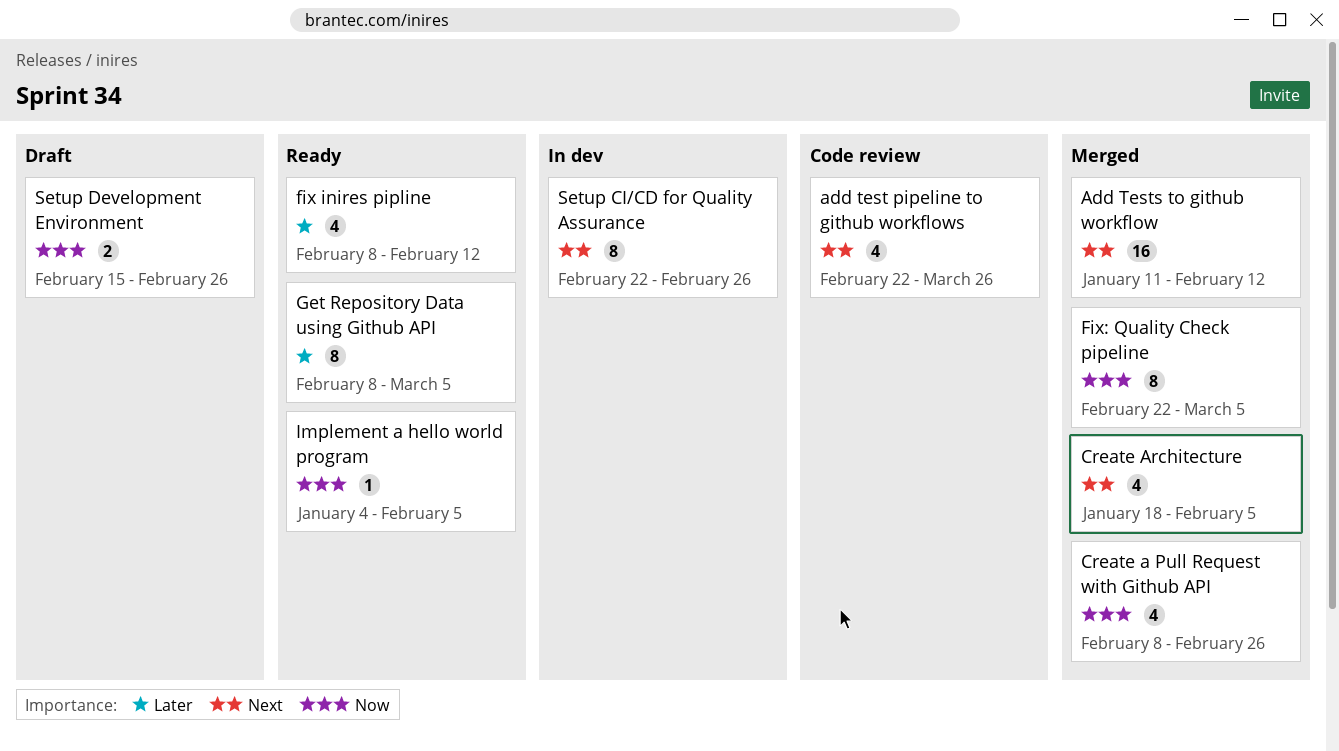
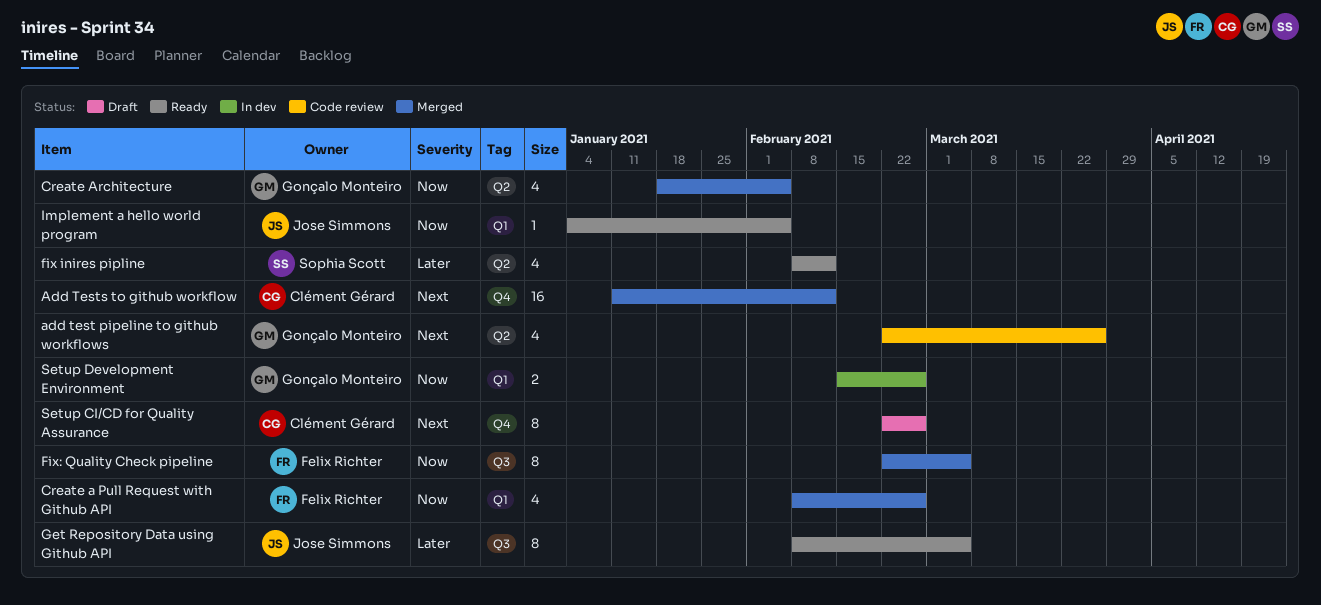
Create Architecture, priority: Next -> Now
Setup CI/CD for Quality Assurance, status: In dev -> Draft
Setup Development Environment, status: Draft -> In dev

